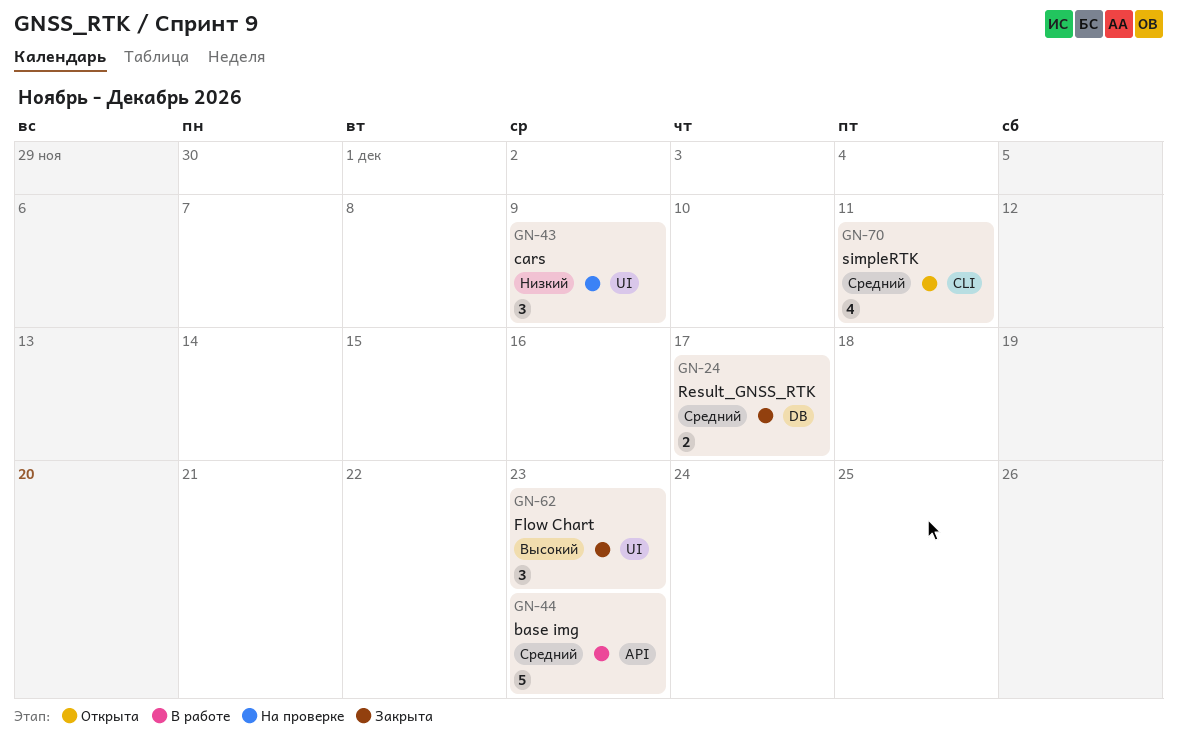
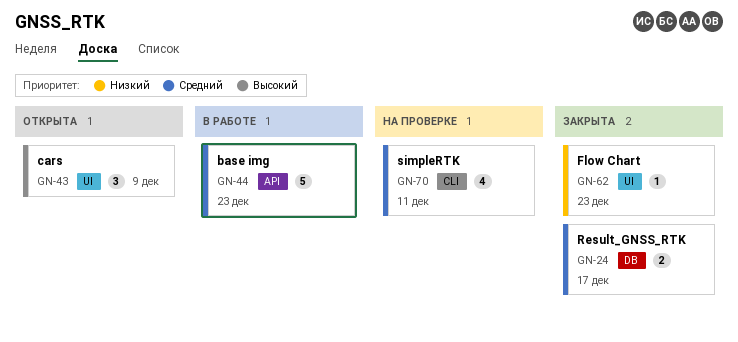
GN-43, status: На проверке -> Открыта
GN-43, priority: Низкий -> Высокий
GN-62, priority: Высокий -> Низкий
GN-62, estimate: 3 -> 1
GN-70, status: Открыта -> На проверке

